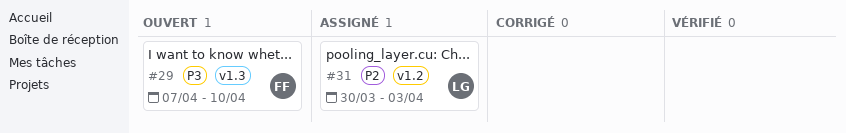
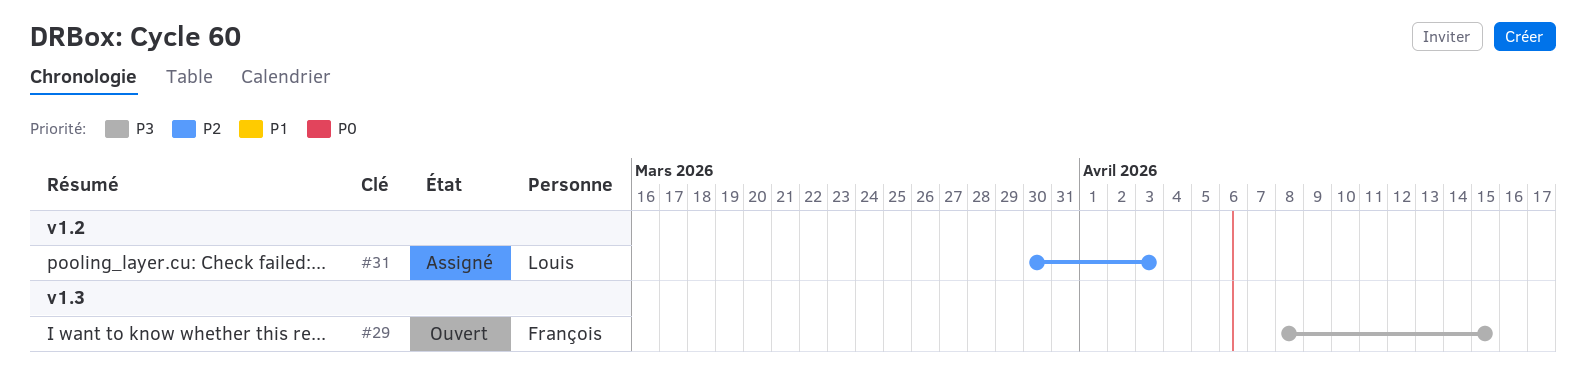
#29, start: Apr 7 -> Apr 8
#29, due: Apr 10 -> Apr 15

